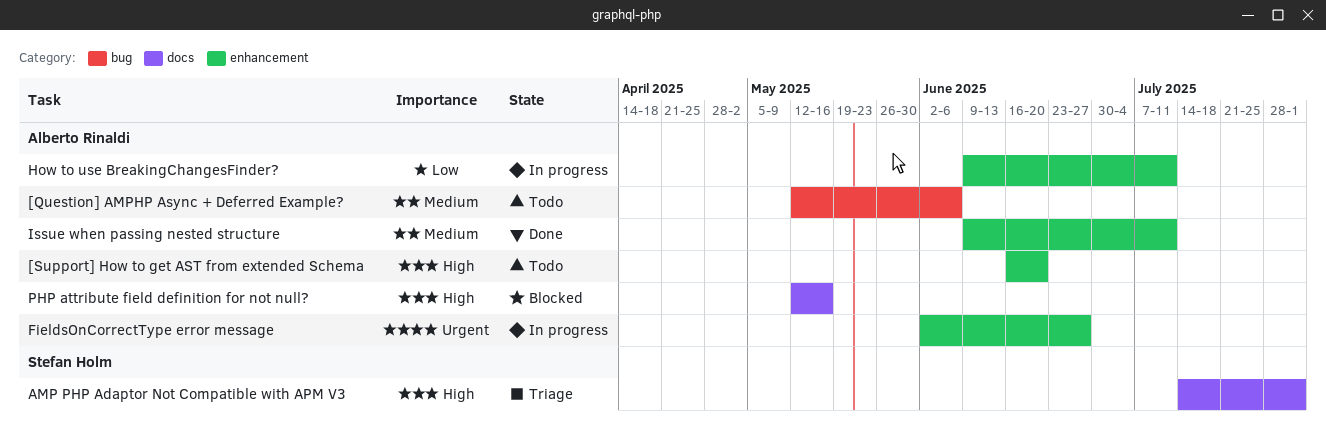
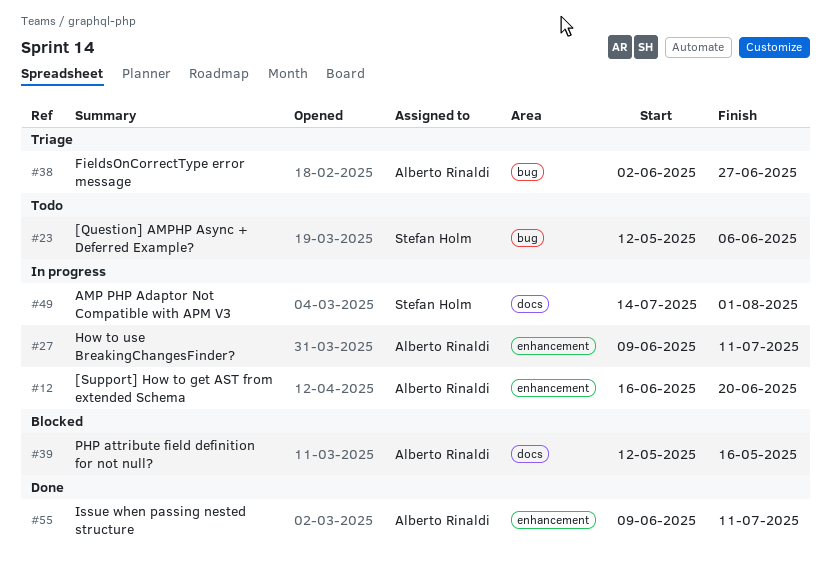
[Question] AMPHP Async + Deferred Example?, owner: Alberto Rinaldi -> Stefan Holm
[Support] How to get AST from extended Schema, status: Todo -> In progress
AMP PHP Adaptor Not Compatible with APM V3, status: Triage -> In progress
FieldsOnCorrectType error message, status: In progress -> Triage
FieldsOnCorrectType error message, label: enhancement -> bug

